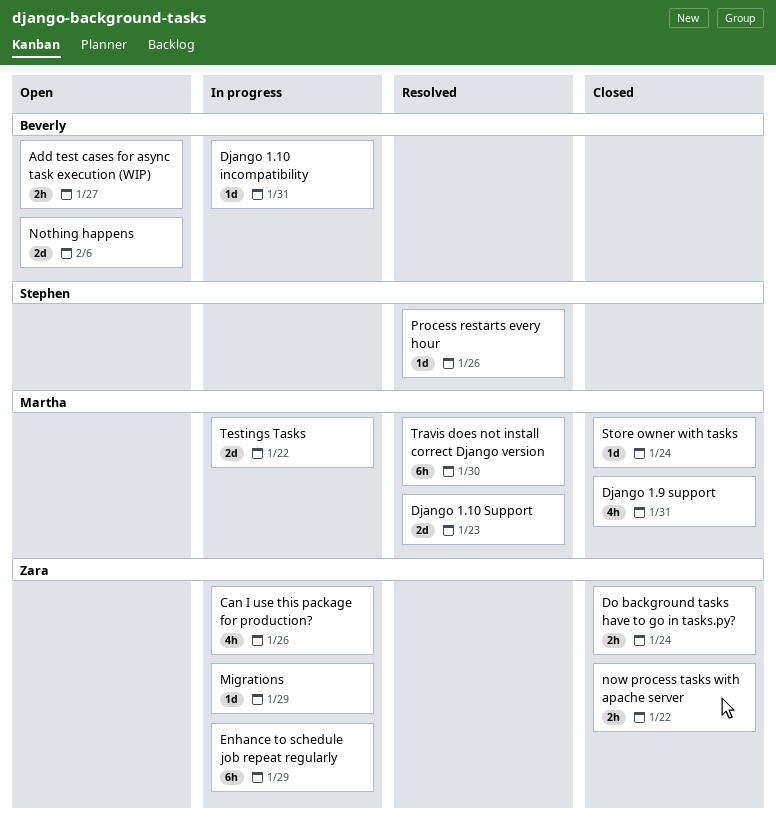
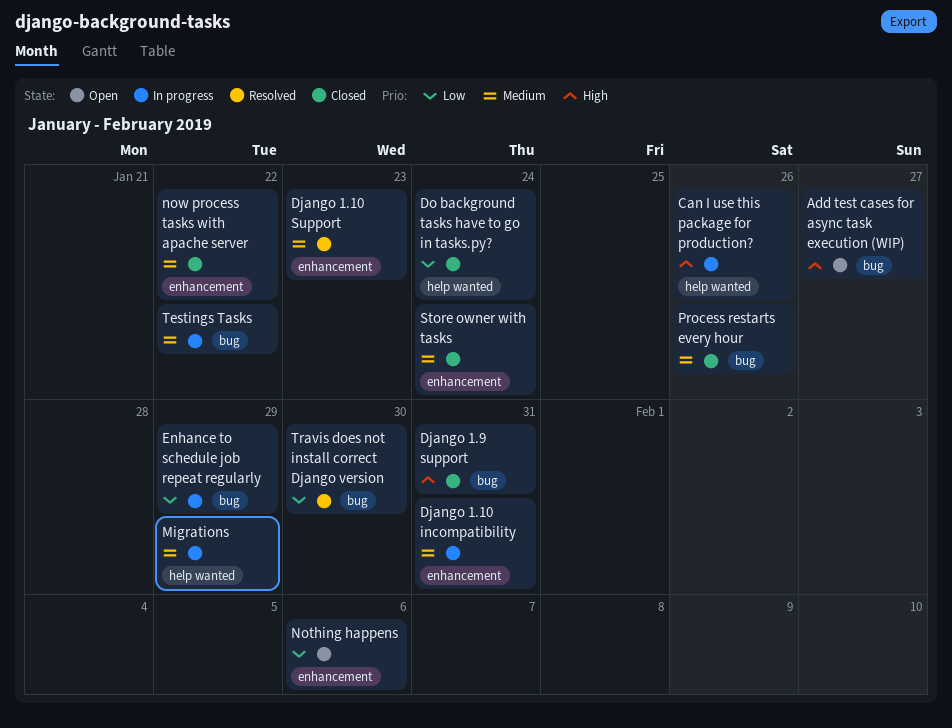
Process restarts every hour, status: Resolved -> Closed

